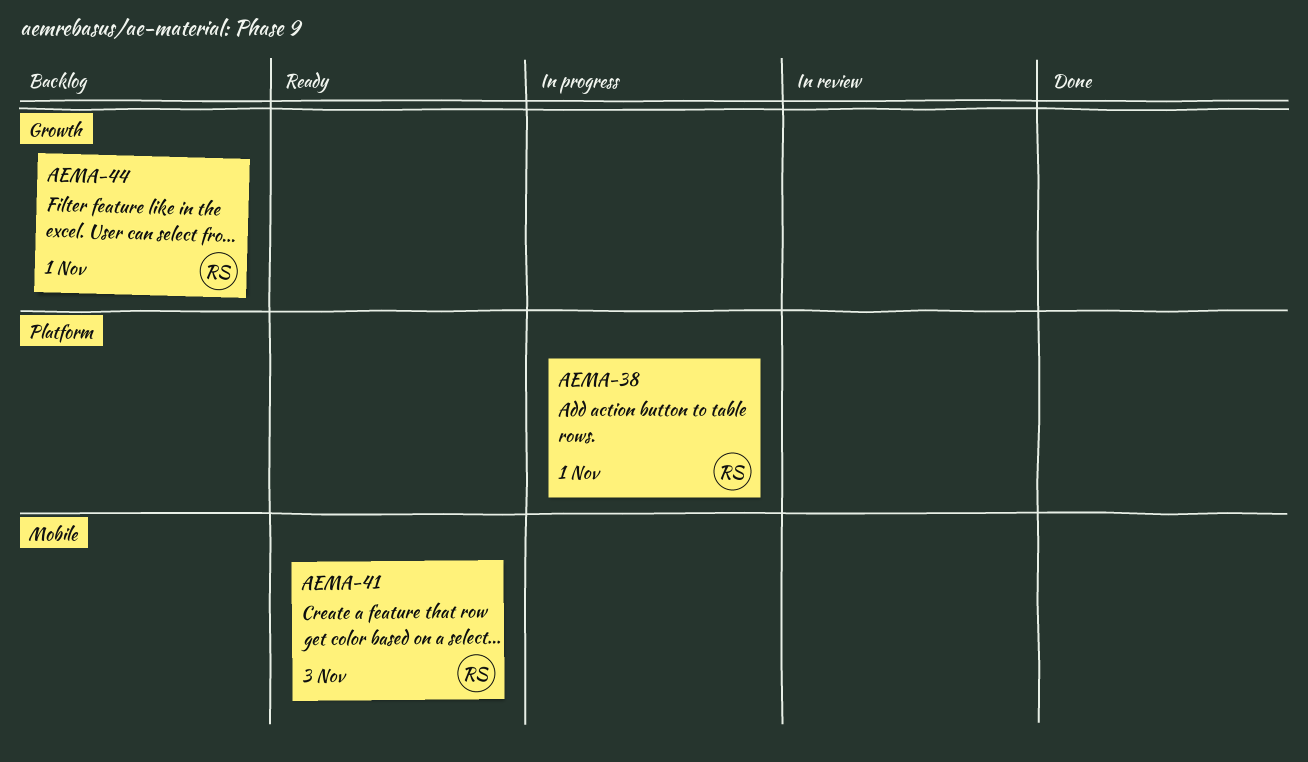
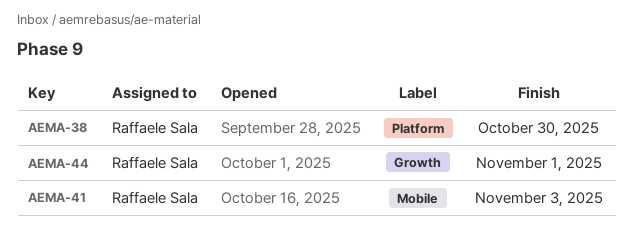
AEMA-38, due: Nov 1 -> Oct 30

